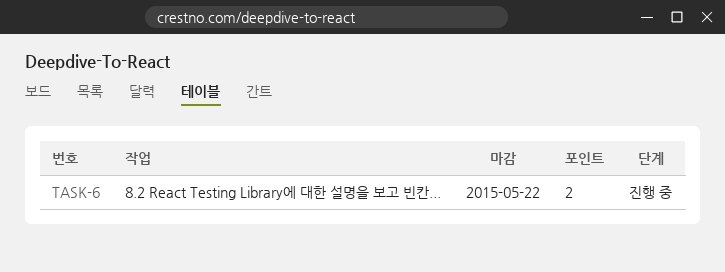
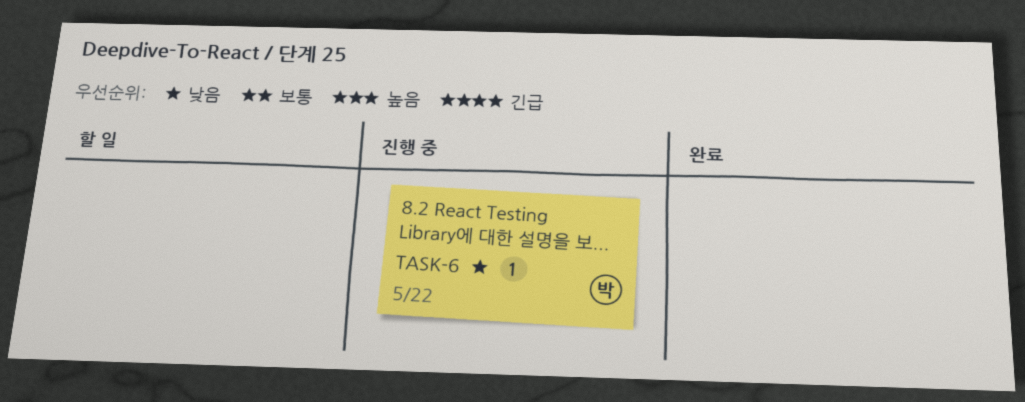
TASK-6, estimate: 2 -> 1

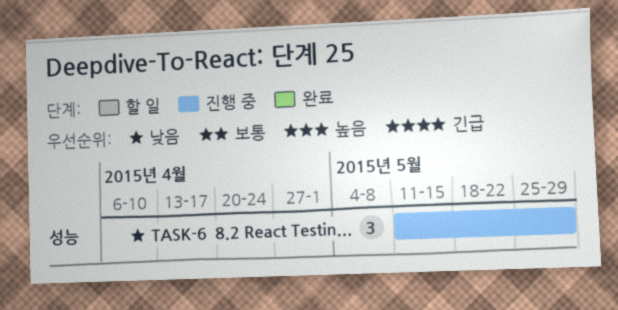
TASK-6, estimate: 1 -> 3
TASK-6, due: May 22 -> May 29

